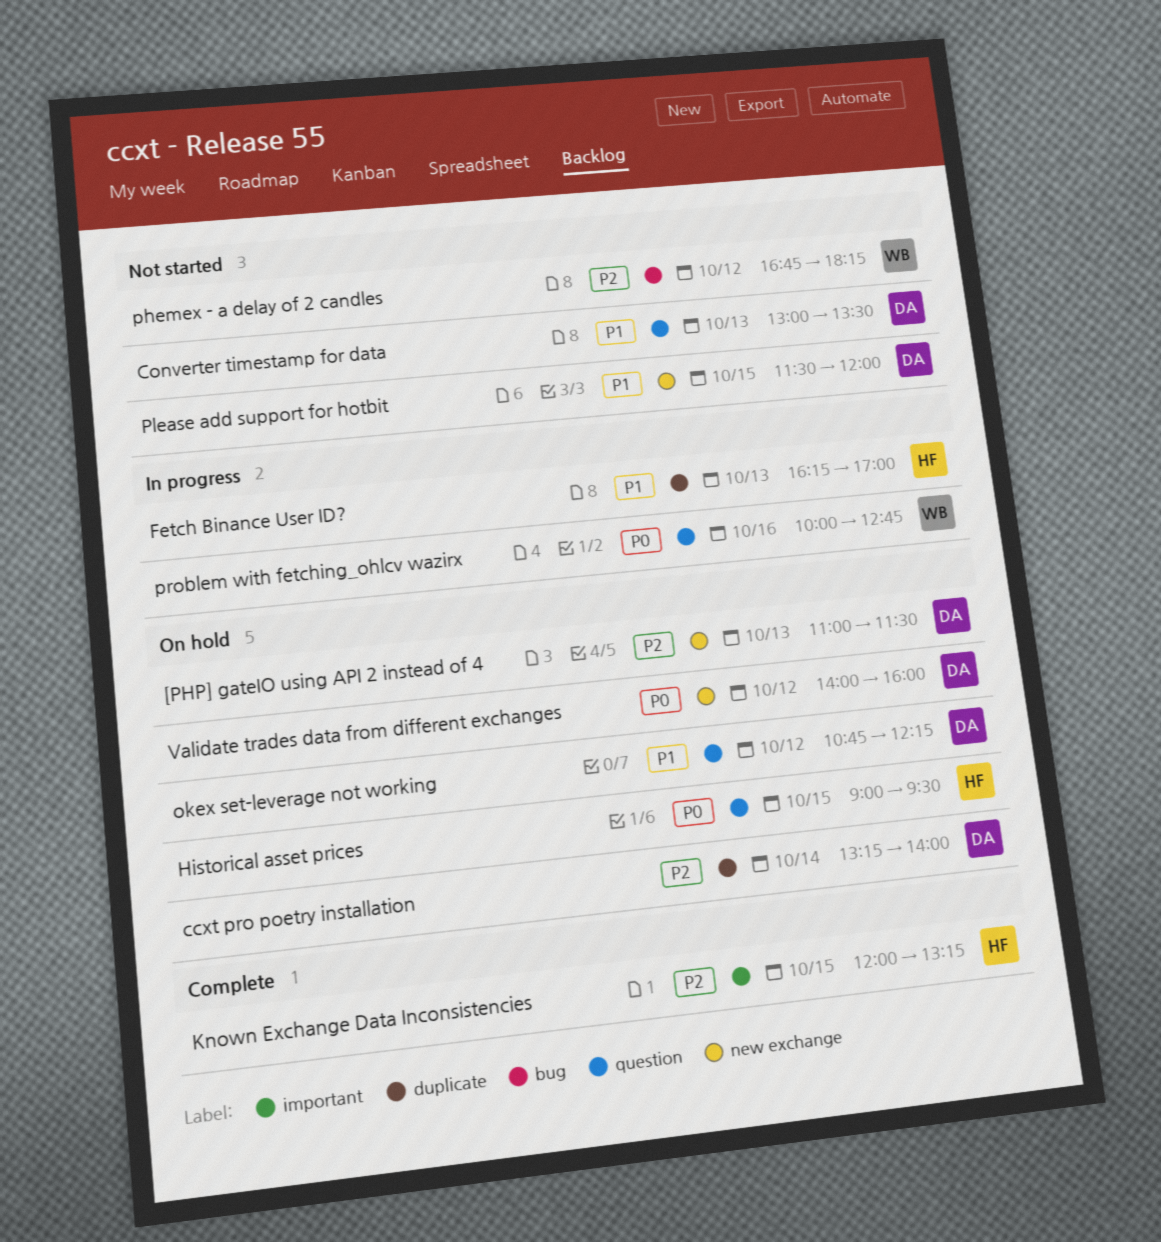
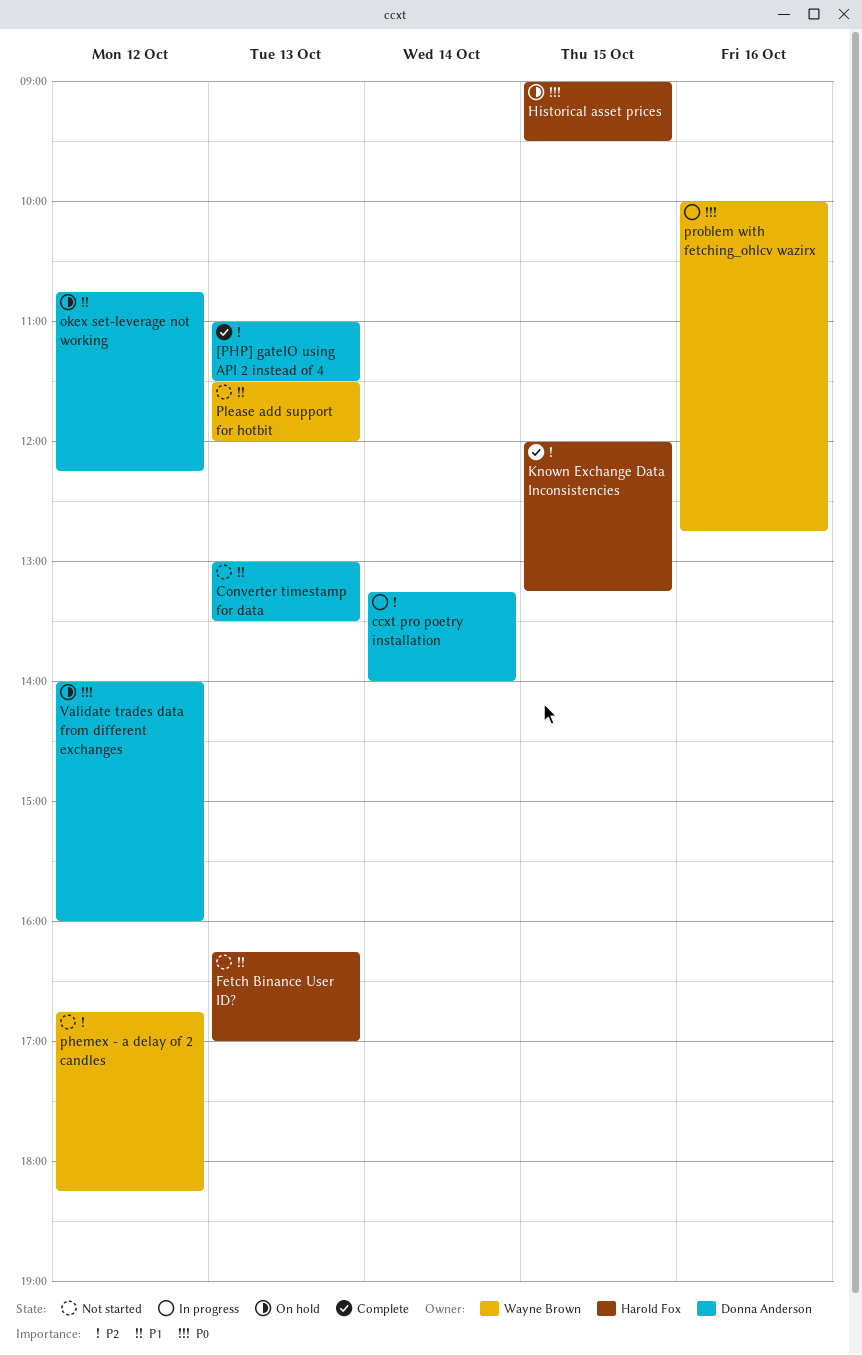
[PHP] gateIO using API 2 instead of 4, status: On hold -> Complete
ccxt pro poetry installation, status: On hold -> In progress
Fetch Binance User ID?, status: In progress -> Not started
Please add support for hotbit, owner: Donna Anderson -> Wayne Brown
Please add support for hotbit, day: Oct 15 -> Oct 13

